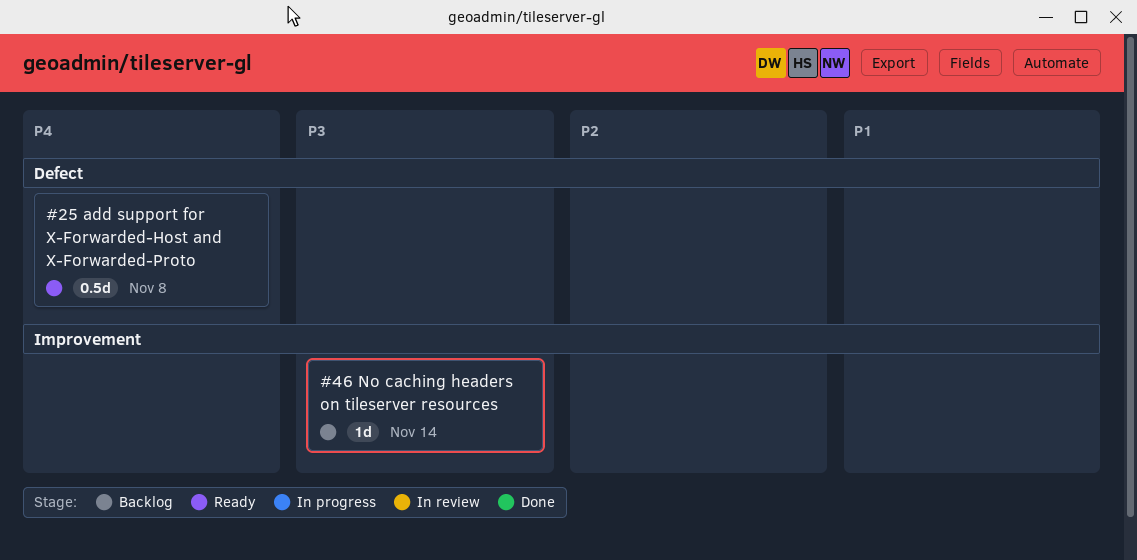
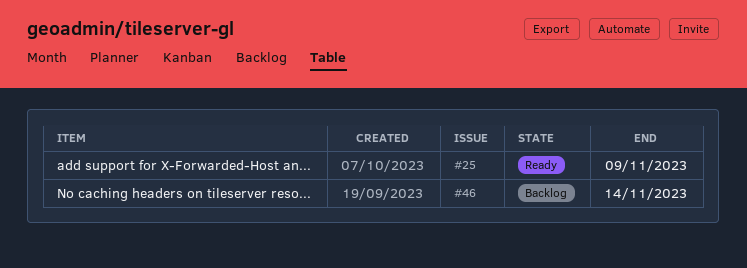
#25, due: Nov 8 -> Nov 9

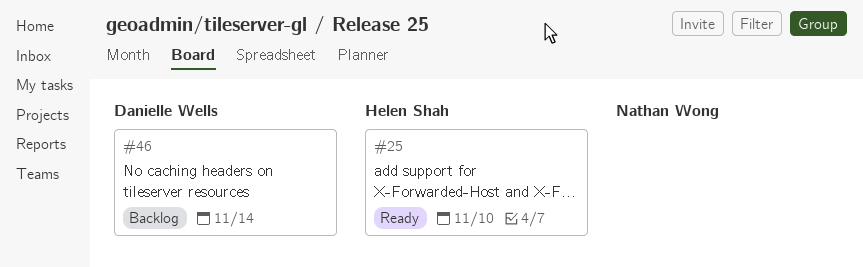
#25, due: Nov 9 -> Nov 10

